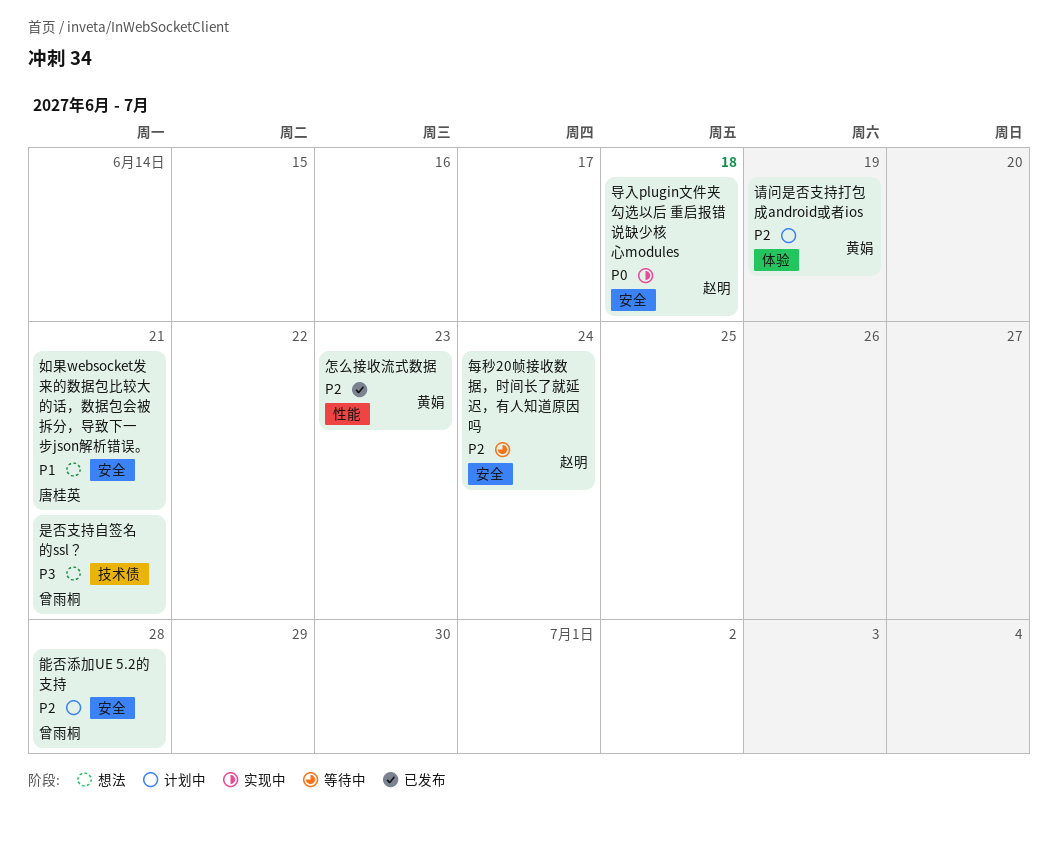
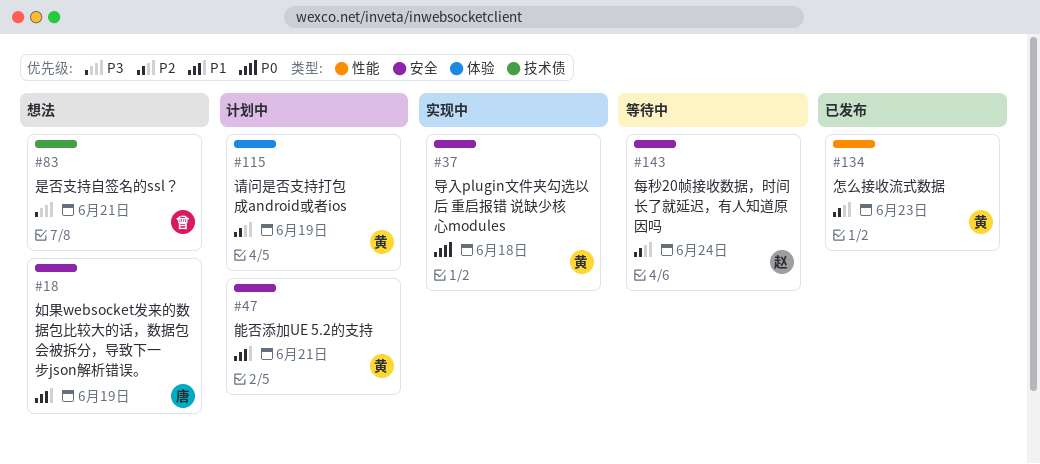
如果websocket发来的数据包比较大的话，数据包会被拆分，导致下一步json解析错误。, due: Jun 21 -> Jun 19
导入plugin文件夹勾选以后 重启报错 说缺少核心modules, owner: 赵明 -> 黄娟
能否添加UE 5.2的支持, owner: 曾雨桐 -> 黄娟
能否添加UE 5.2的支持, priority: P2 -> P1
能否添加UE 5.2的支持, due: Jun 28 -> Jun 21

